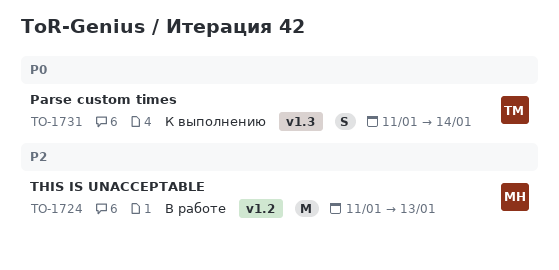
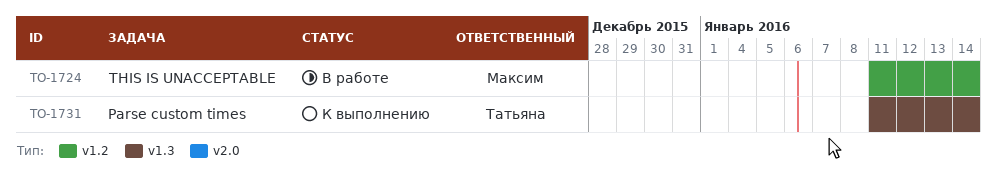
TO-1724, due: Jan 13 -> Jan 14

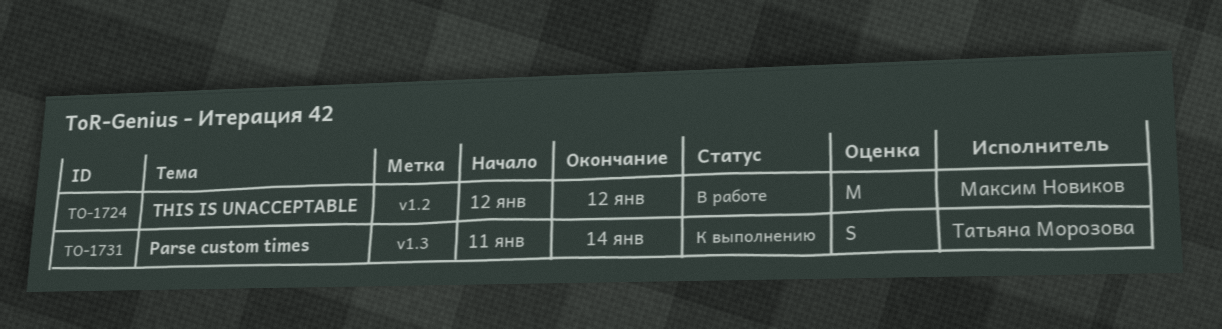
TO-1724, start: Jan 11 -> Jan 12
TO-1724, due: Jan 14 -> Jan 12

